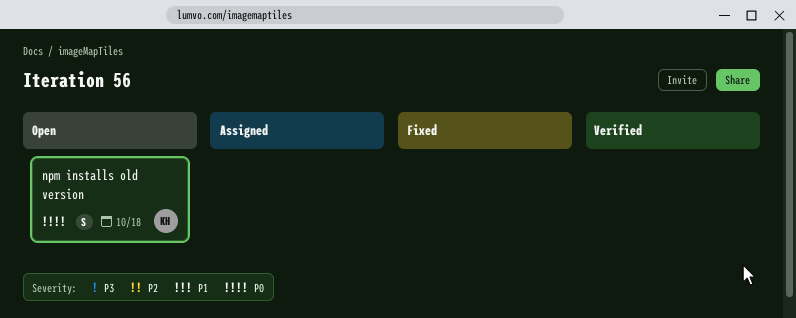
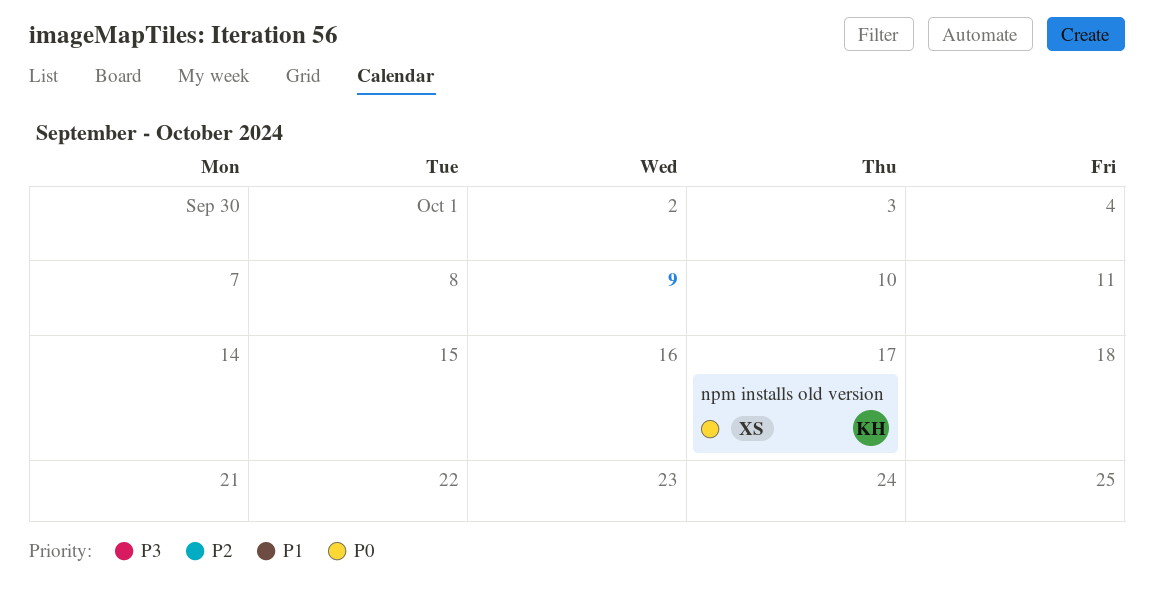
npm installs old version, estimate: S -> XS
npm installs old version, due: Oct 18 -> Oct 17

